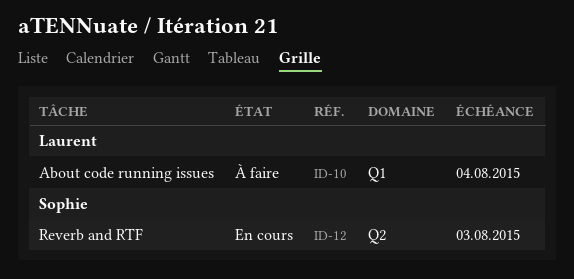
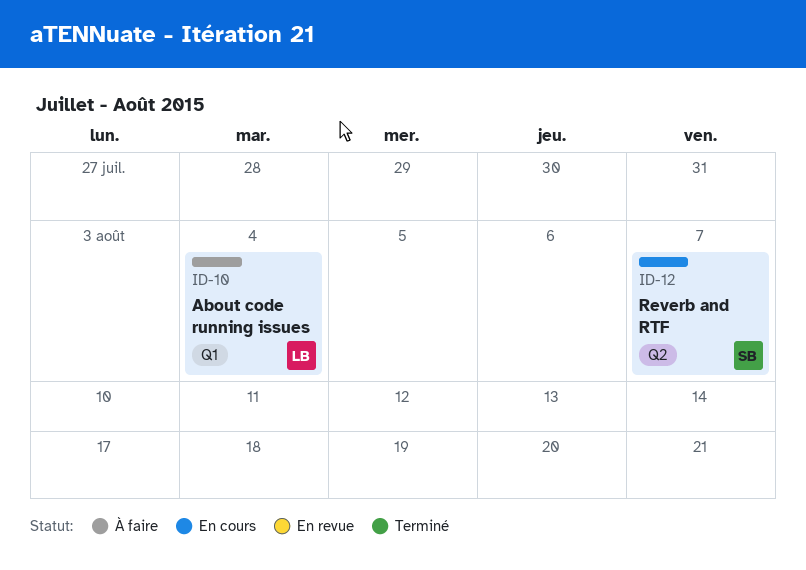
ID-12, due: Aug 3 -> Aug 7

